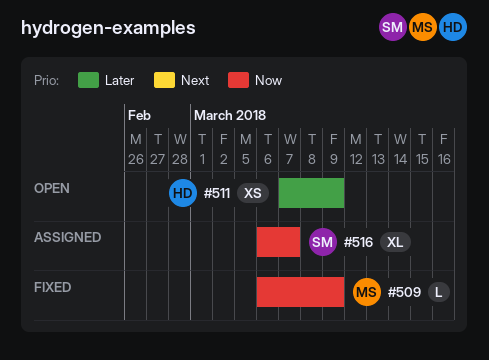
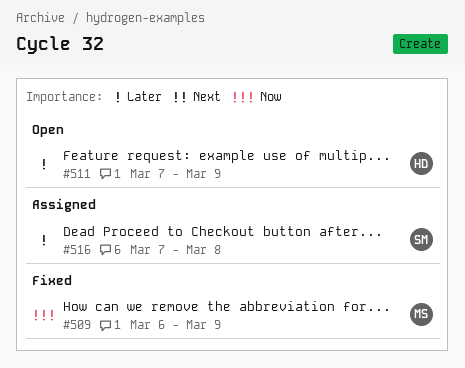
#516, priority: Now -> Later
#516, start: Mar 6 -> Mar 7
#516, due: Mar 7 -> Mar 8

